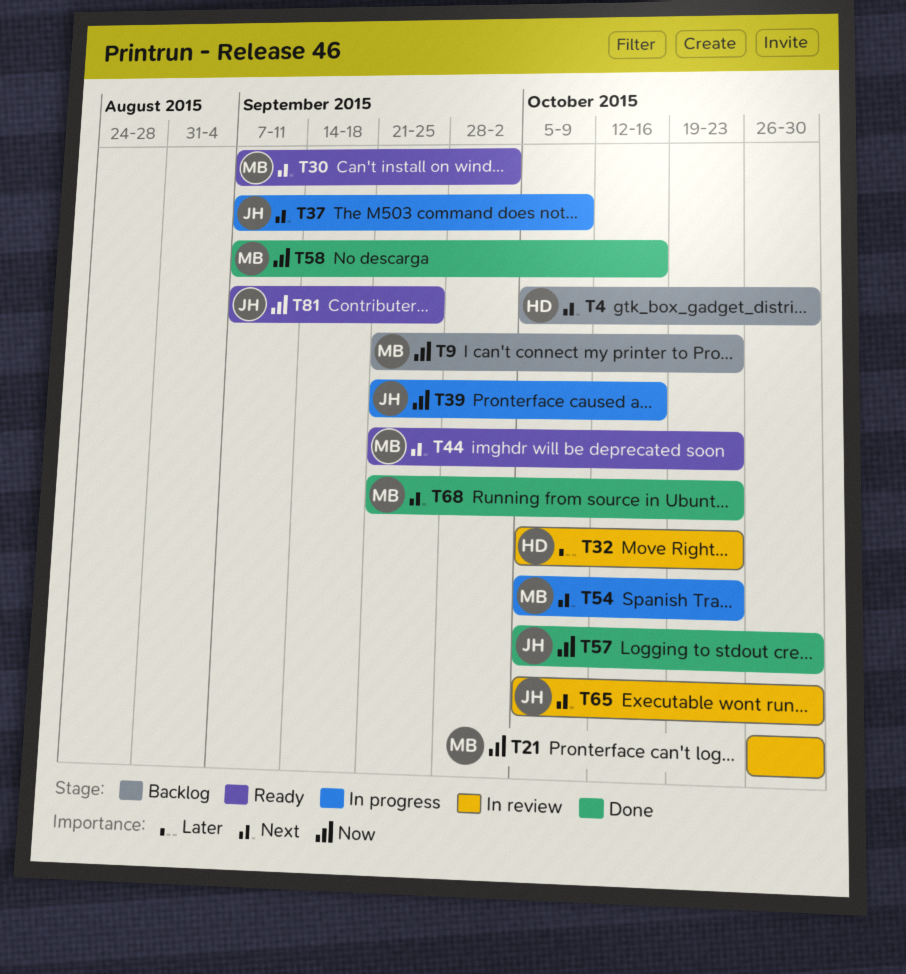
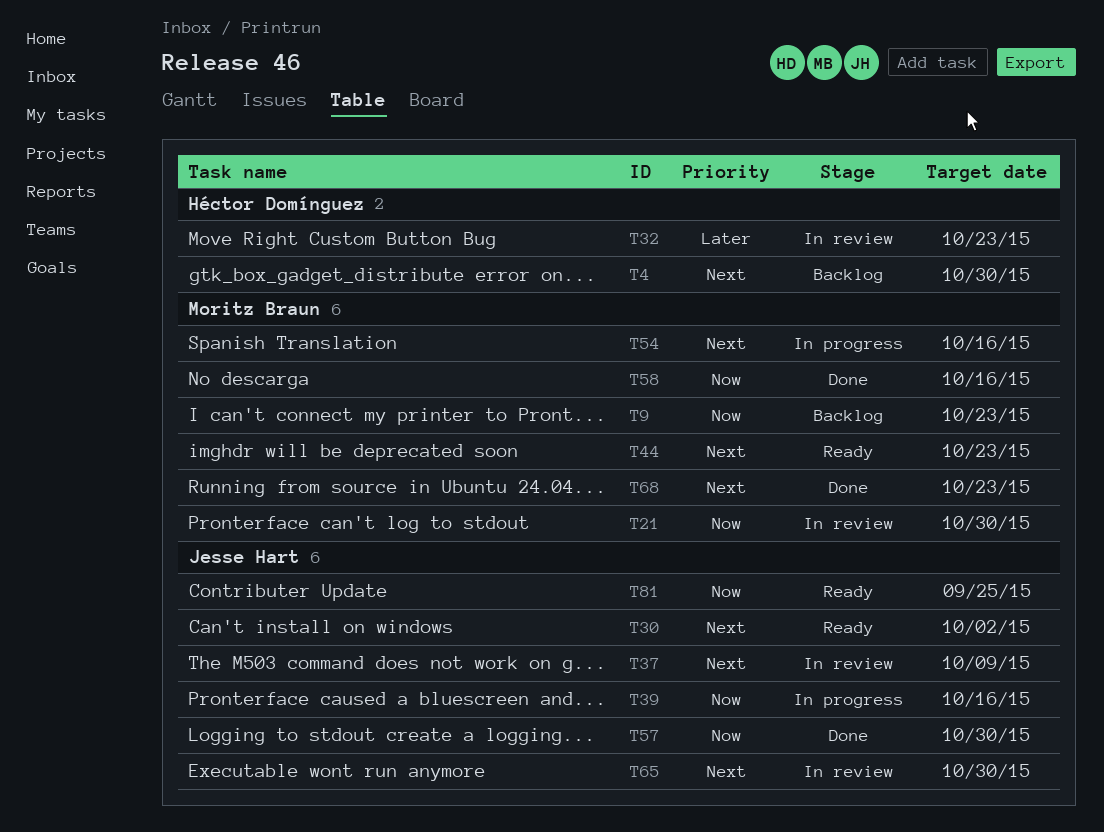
T30, owner: Moritz Braun -> Jesse Hart
T37, status: In progress -> In review
T54, due: Oct 23 -> Oct 16

